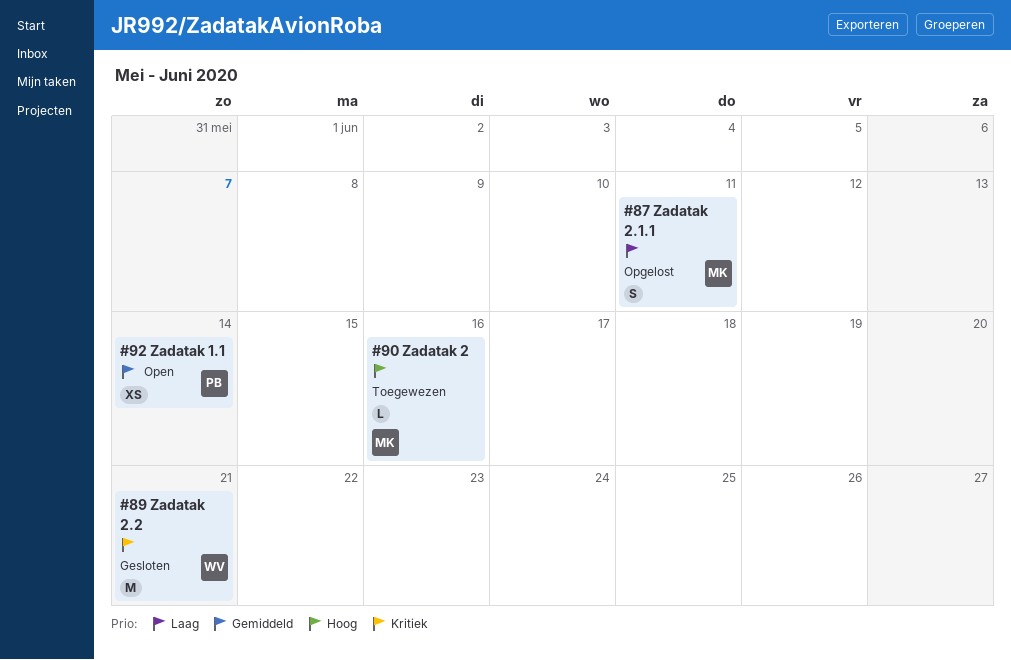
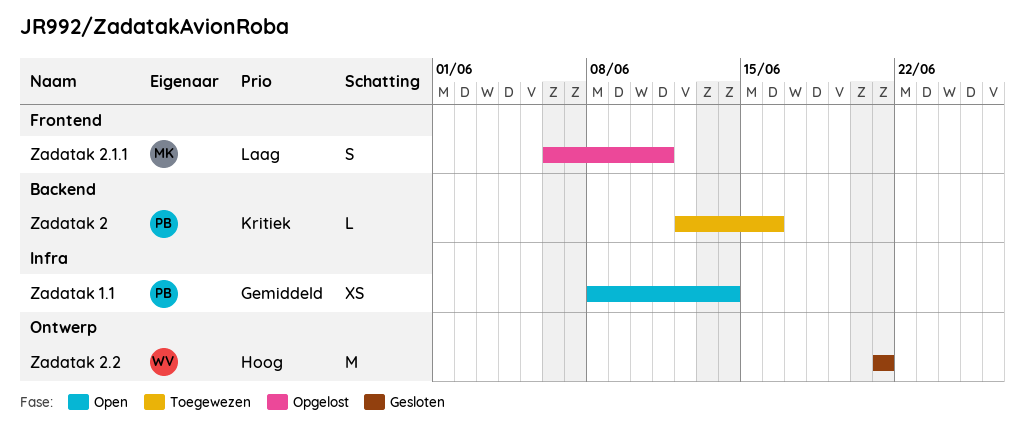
Zadatak 2, owner: MK -> PB
Zadatak 2, priority: Hoog -> Kritiek
Zadatak 2.2, priority: Kritiek -> Hoog

